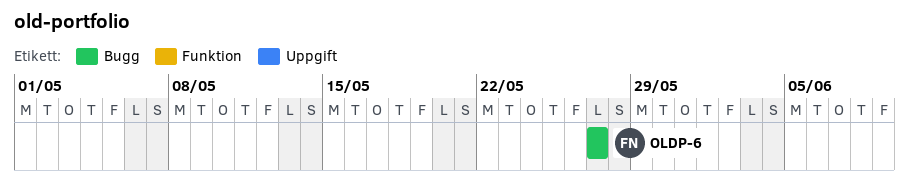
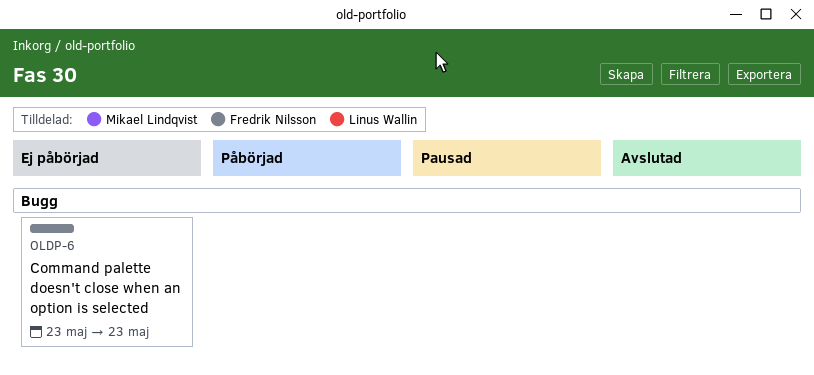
OLDP-6, start: May 27 -> May 23
OLDP-6, due: May 27 -> May 23

